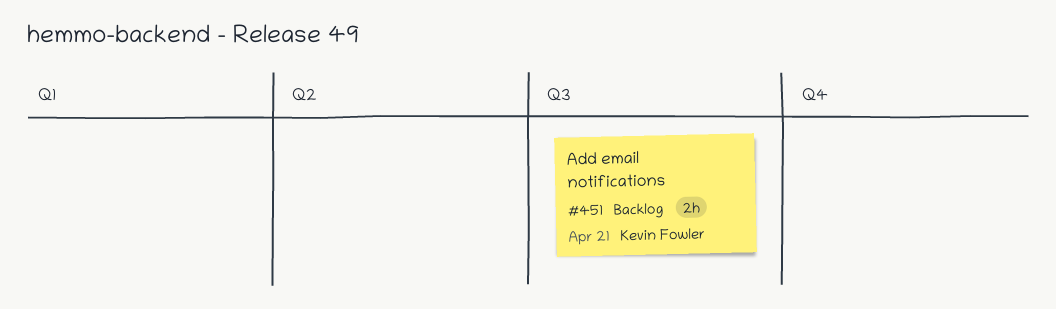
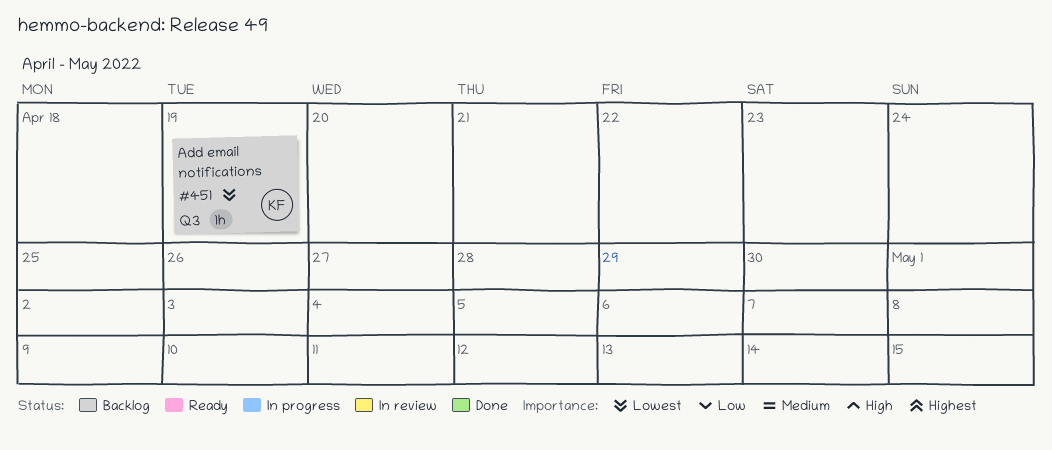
#451, estimate: 2h -> 1h
#451, due: Apr 21 -> Apr 19

